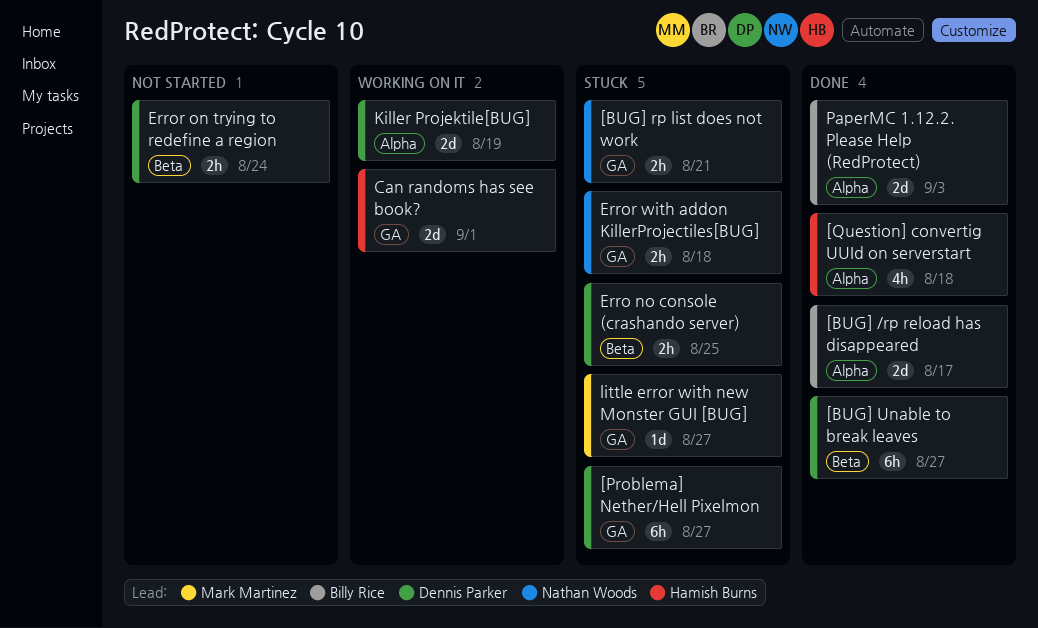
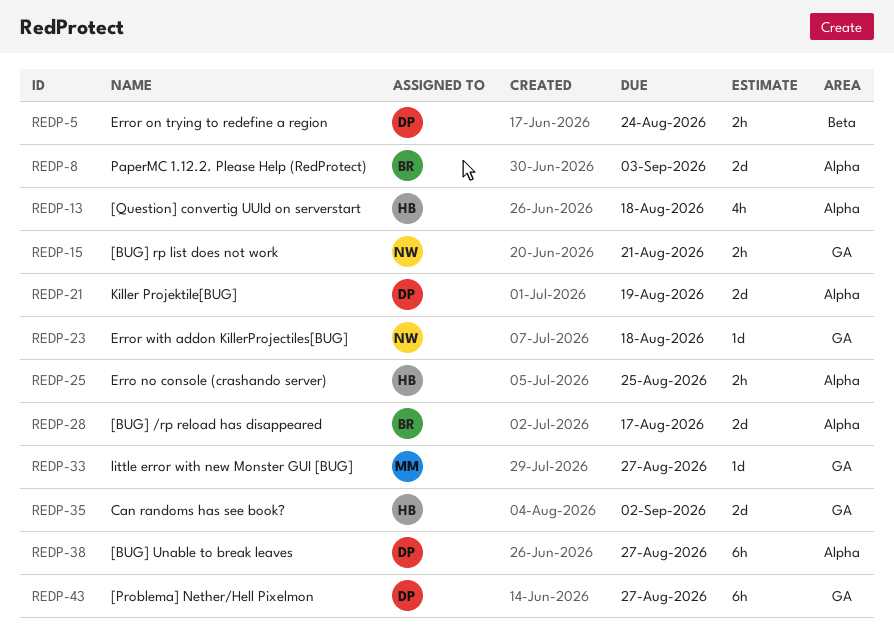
[BUG] Unable to break leaves, label: Beta -> Alpha
Can randoms has see book?, due: Sep 1 -> Sep 2
Erro no console (crashando server), owner: Dennis Parker -> Hamish Burns
Erro no console (crashando server), label: Beta -> Alpha
Error with addon KillerProjectiles[BUG], estimate: 2h -> 1d

